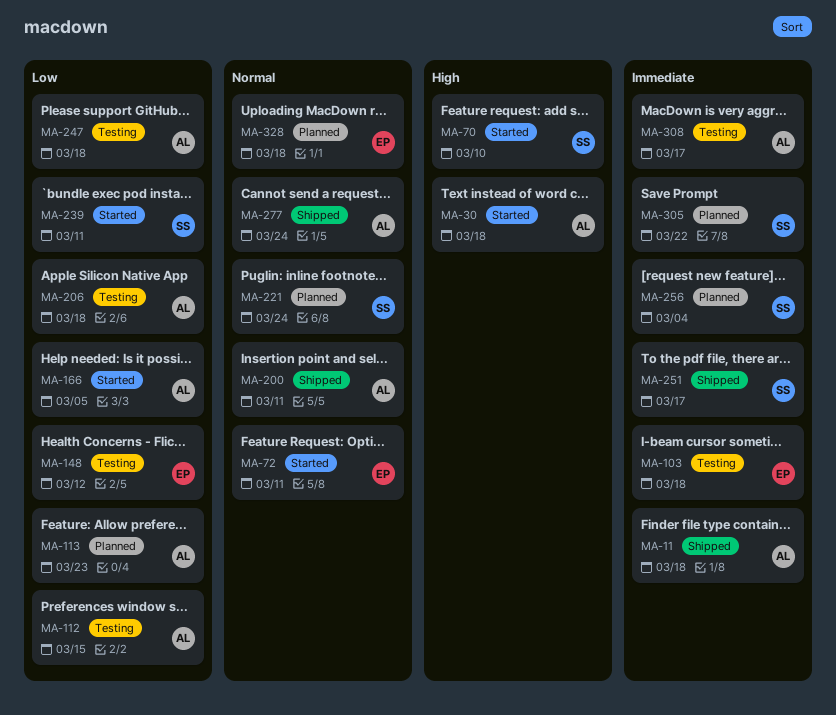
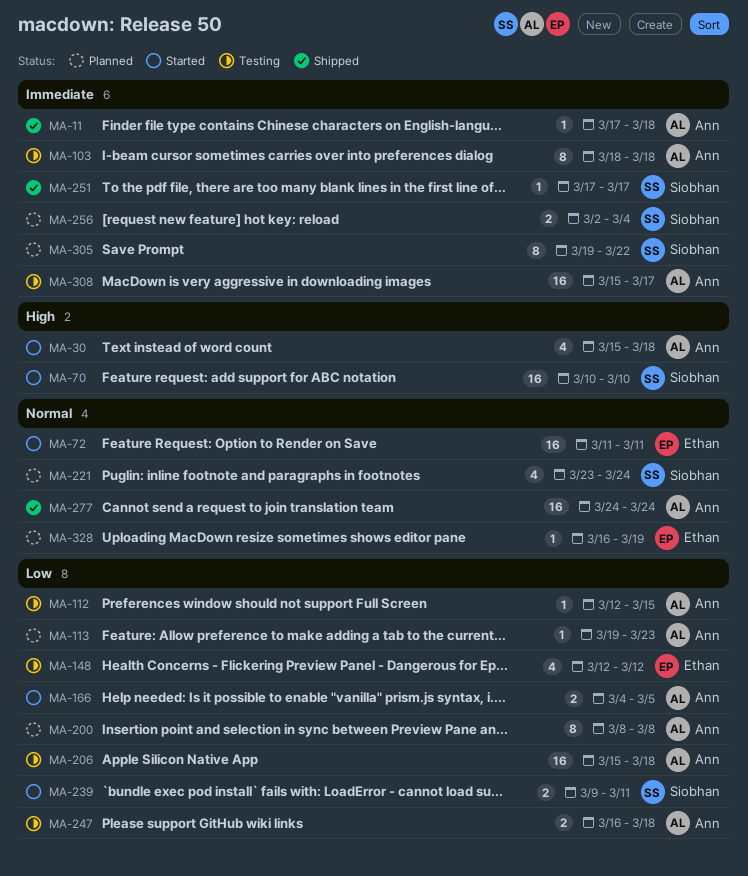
MA-103, owner: Ethan -> Ann
MA-200, status: Shipped -> Planned
MA-200, priority: Normal -> Low
MA-200, due: Mar 11 -> Mar 8
MA-328, due: Mar 18 -> Mar 19

